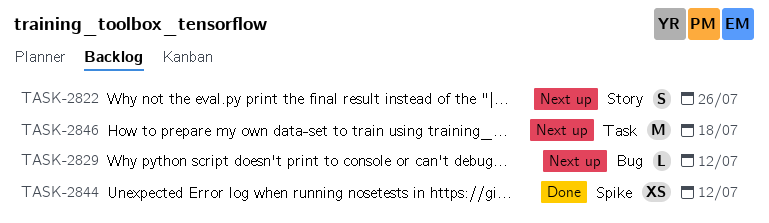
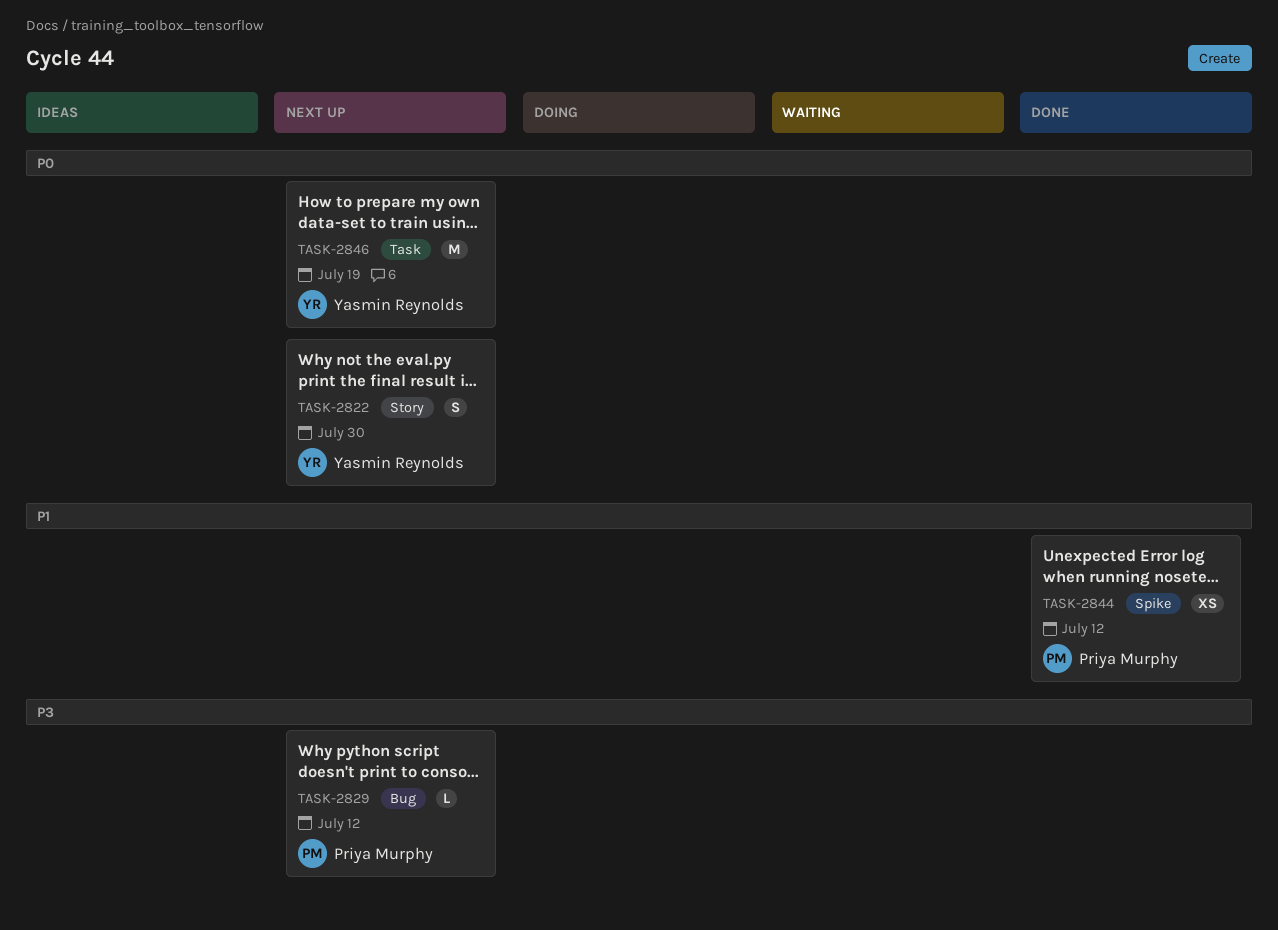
TASK-2822, due: Jul 26 -> Jul 30
TASK-2846, due: Jul 18 -> Jul 19

